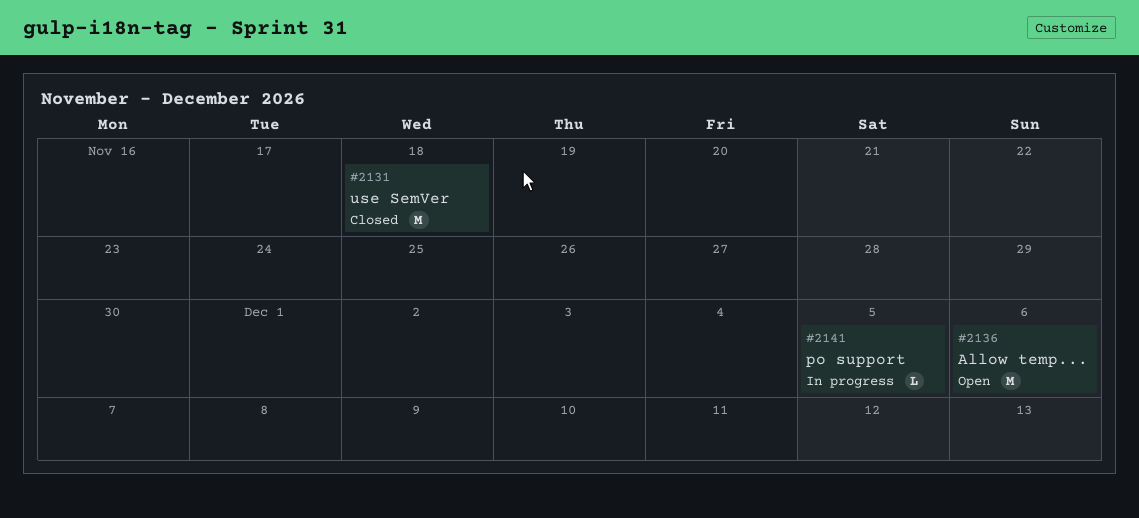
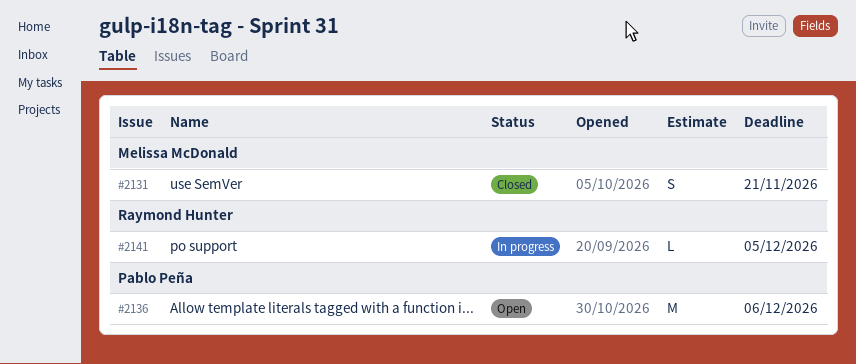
#2131, estimate: M -> S
#2131, due: Nov 18 -> Nov 21

